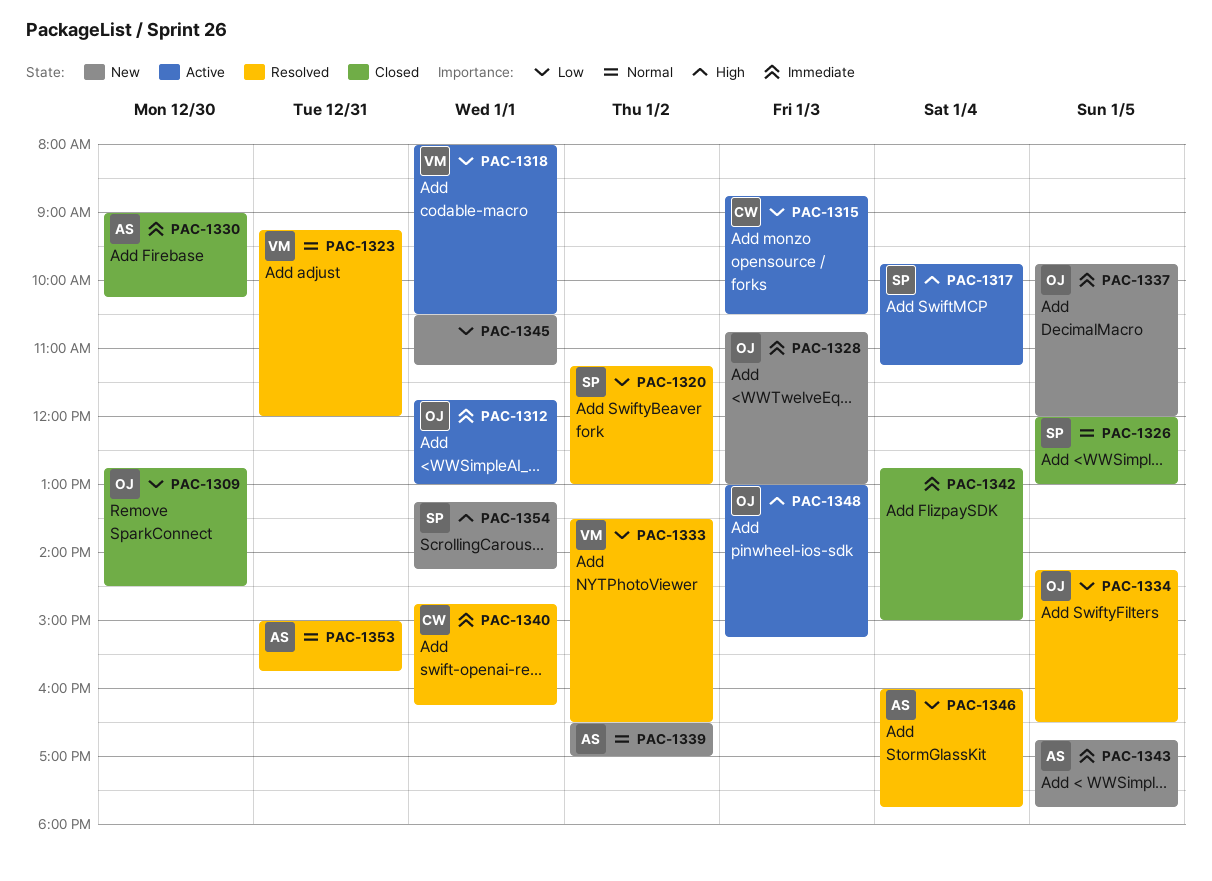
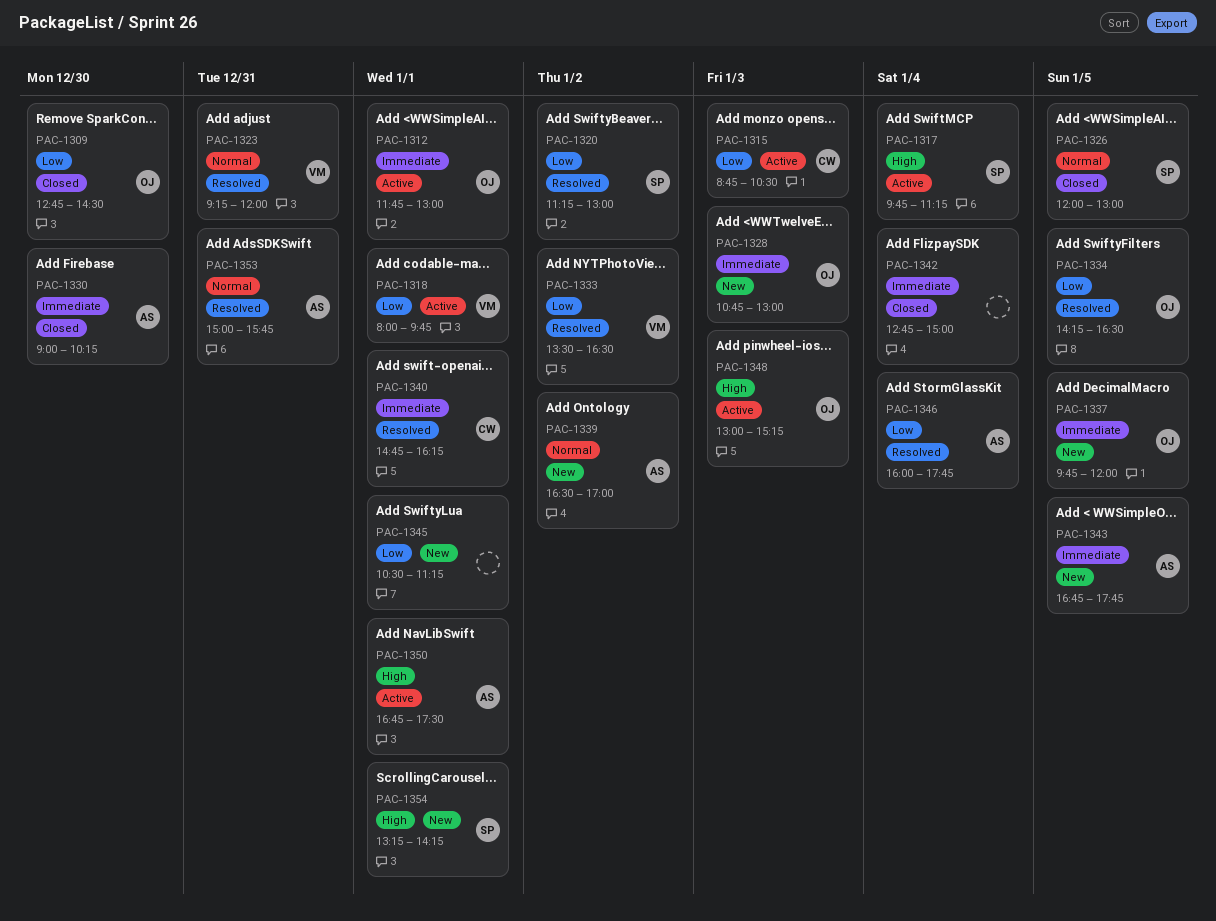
PAC-1318, ends: 10:30 -> 09:45
PAC-1350: none -> present

